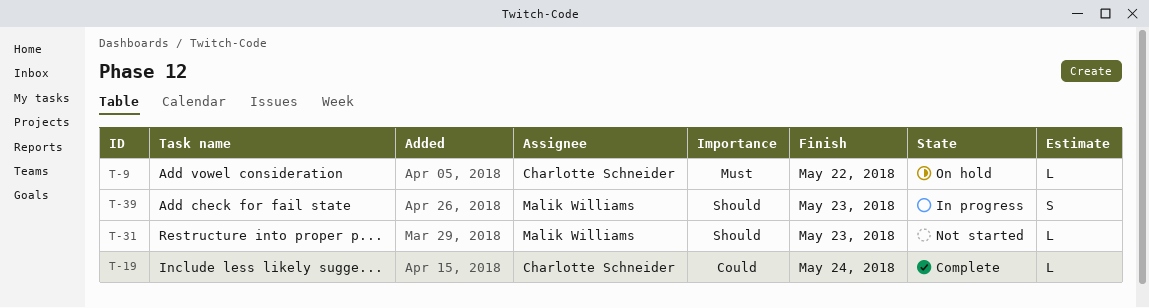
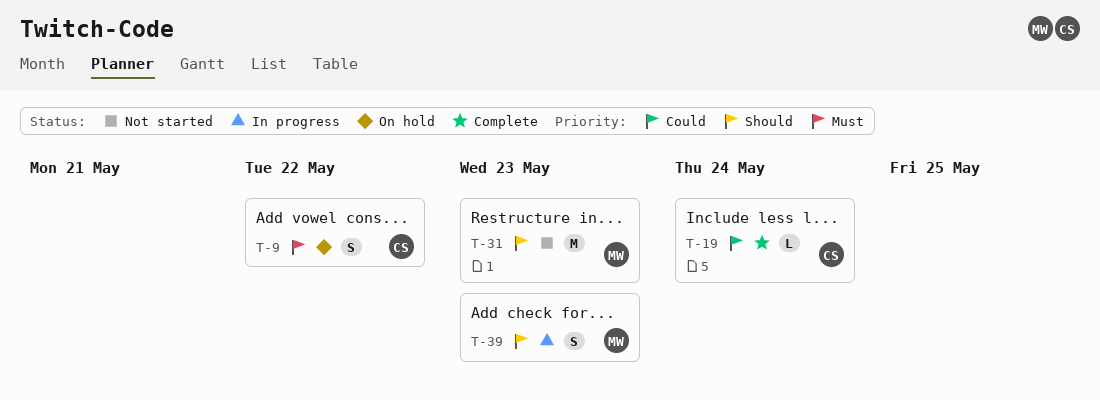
T-9, estimate: L -> S
T-31, estimate: L -> M

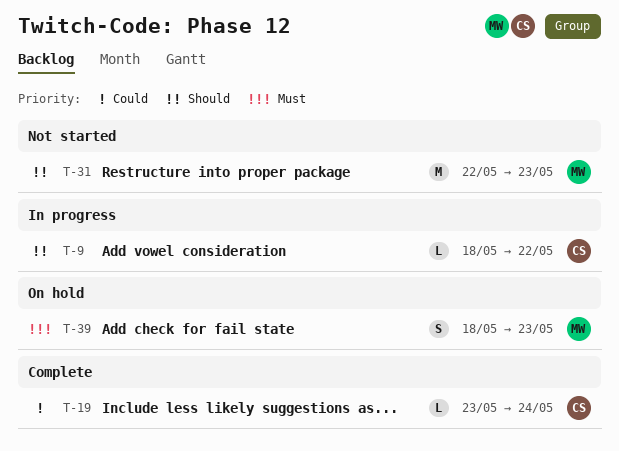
T-9, status: On hold -> In progress
T-9, priority: Must -> Should
T-9, estimate: S -> L
T-39, status: In progress -> On hold
T-39, priority: Should -> Must

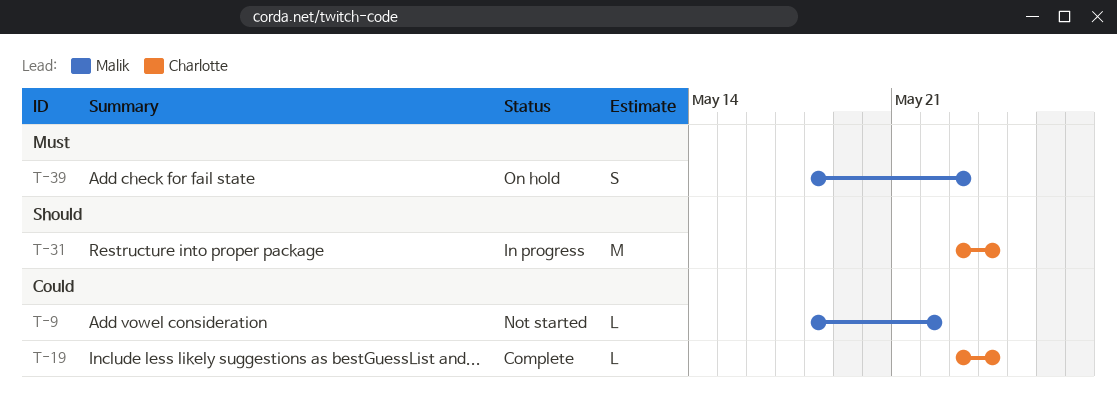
T-9, status: In progress -> Not started
T-9, owner: Charlotte -> Malik
T-9, priority: Should -> Could
T-31, status: Not started -> In progress
T-31, owner: Malik -> Charlotte
T-31, start: May 22 -> May 23
T-31, due: May 23 -> May 24

